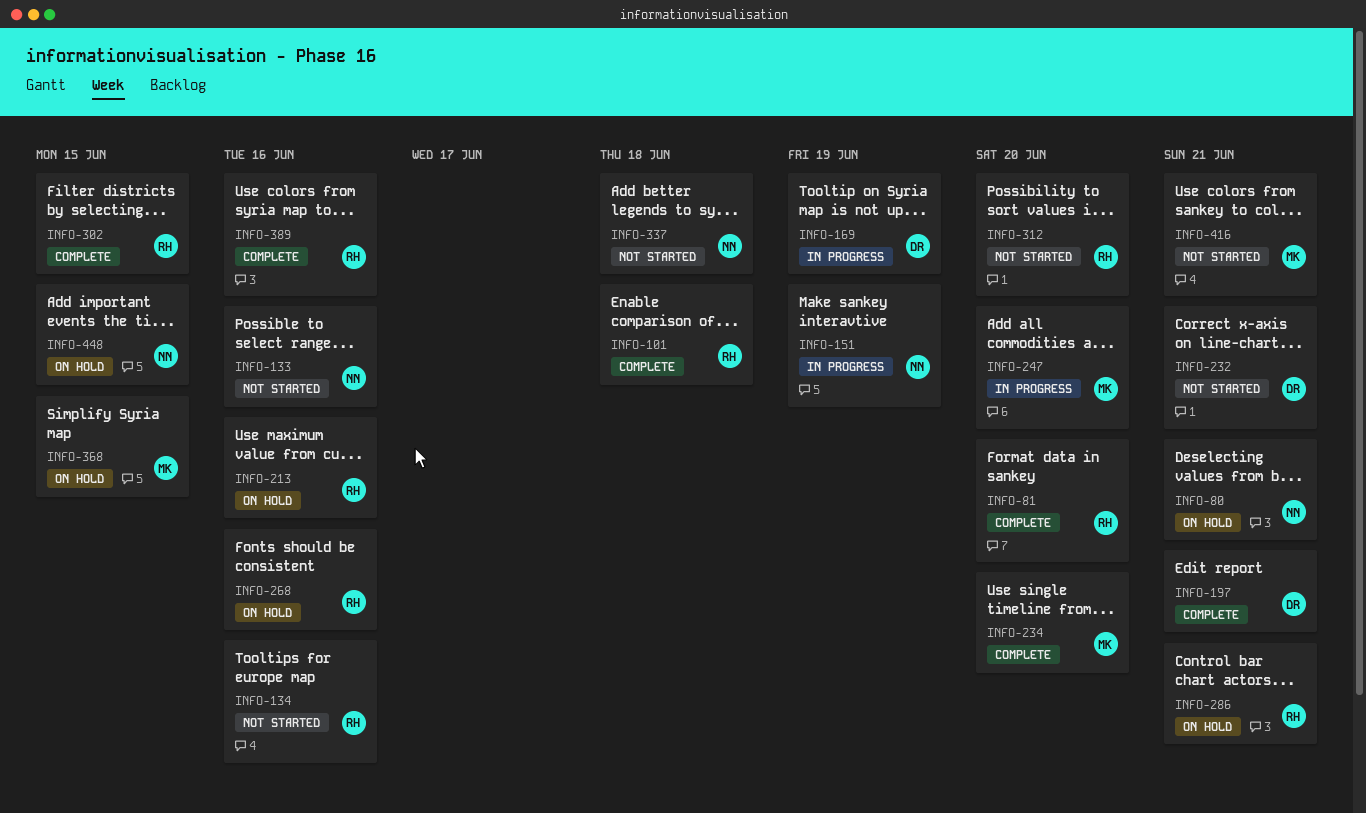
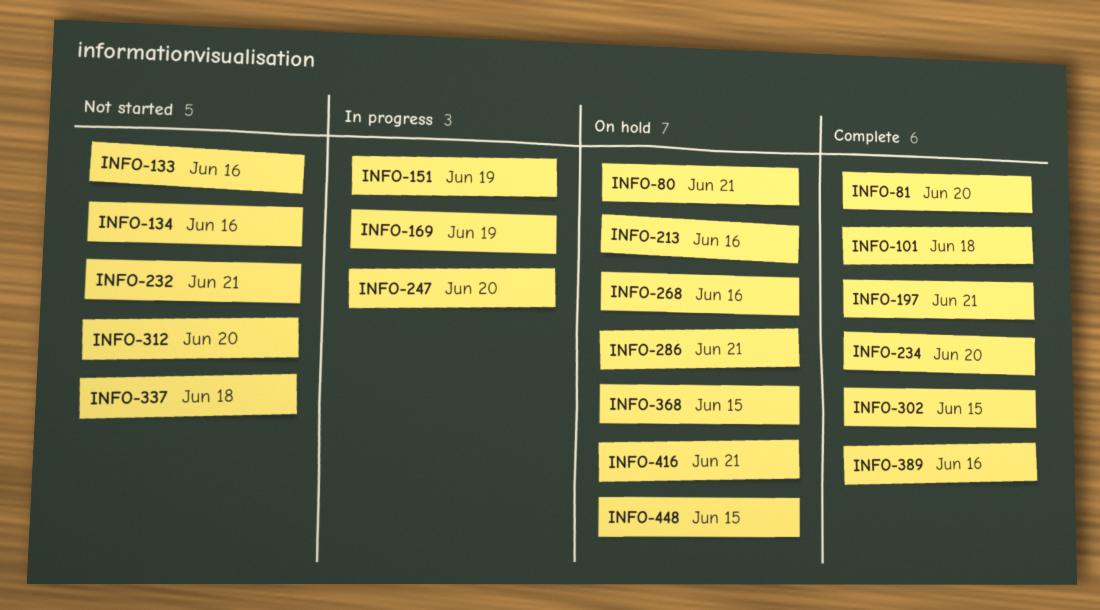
INFO-416, status: Not started -> On hold

